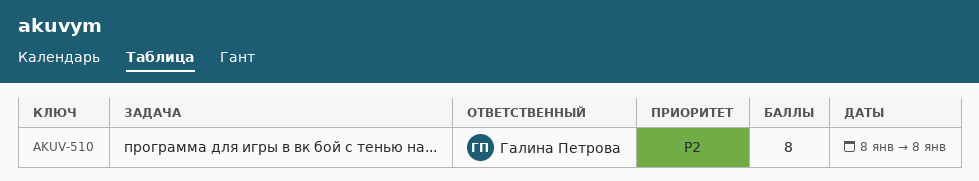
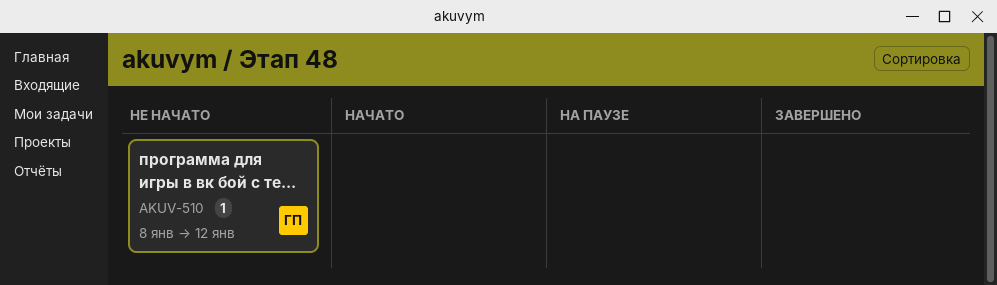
AKUV-510, estimate: 8 -> 1
AKUV-510, due: Jan 8 -> Jan 12

